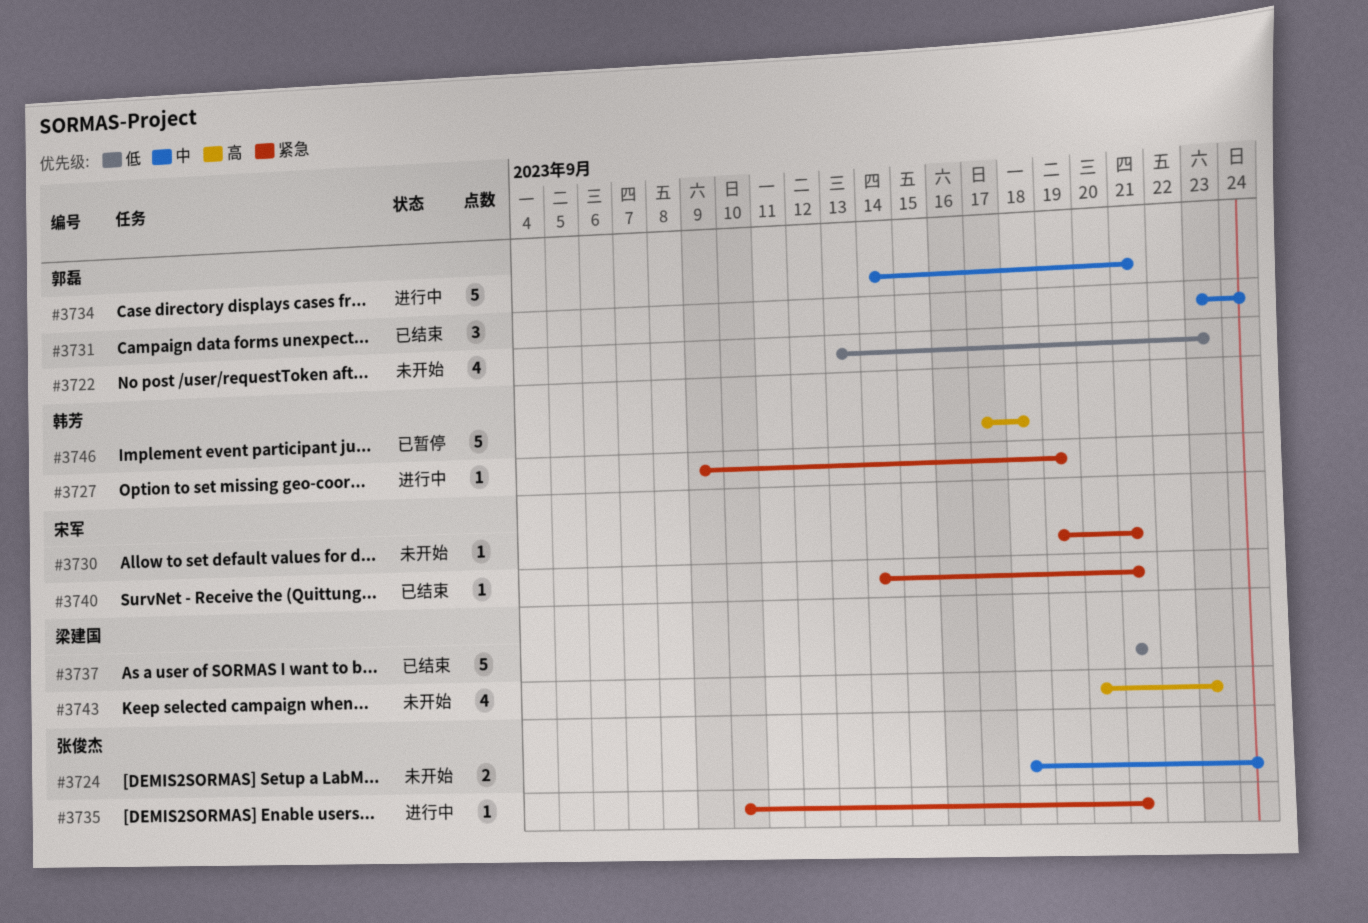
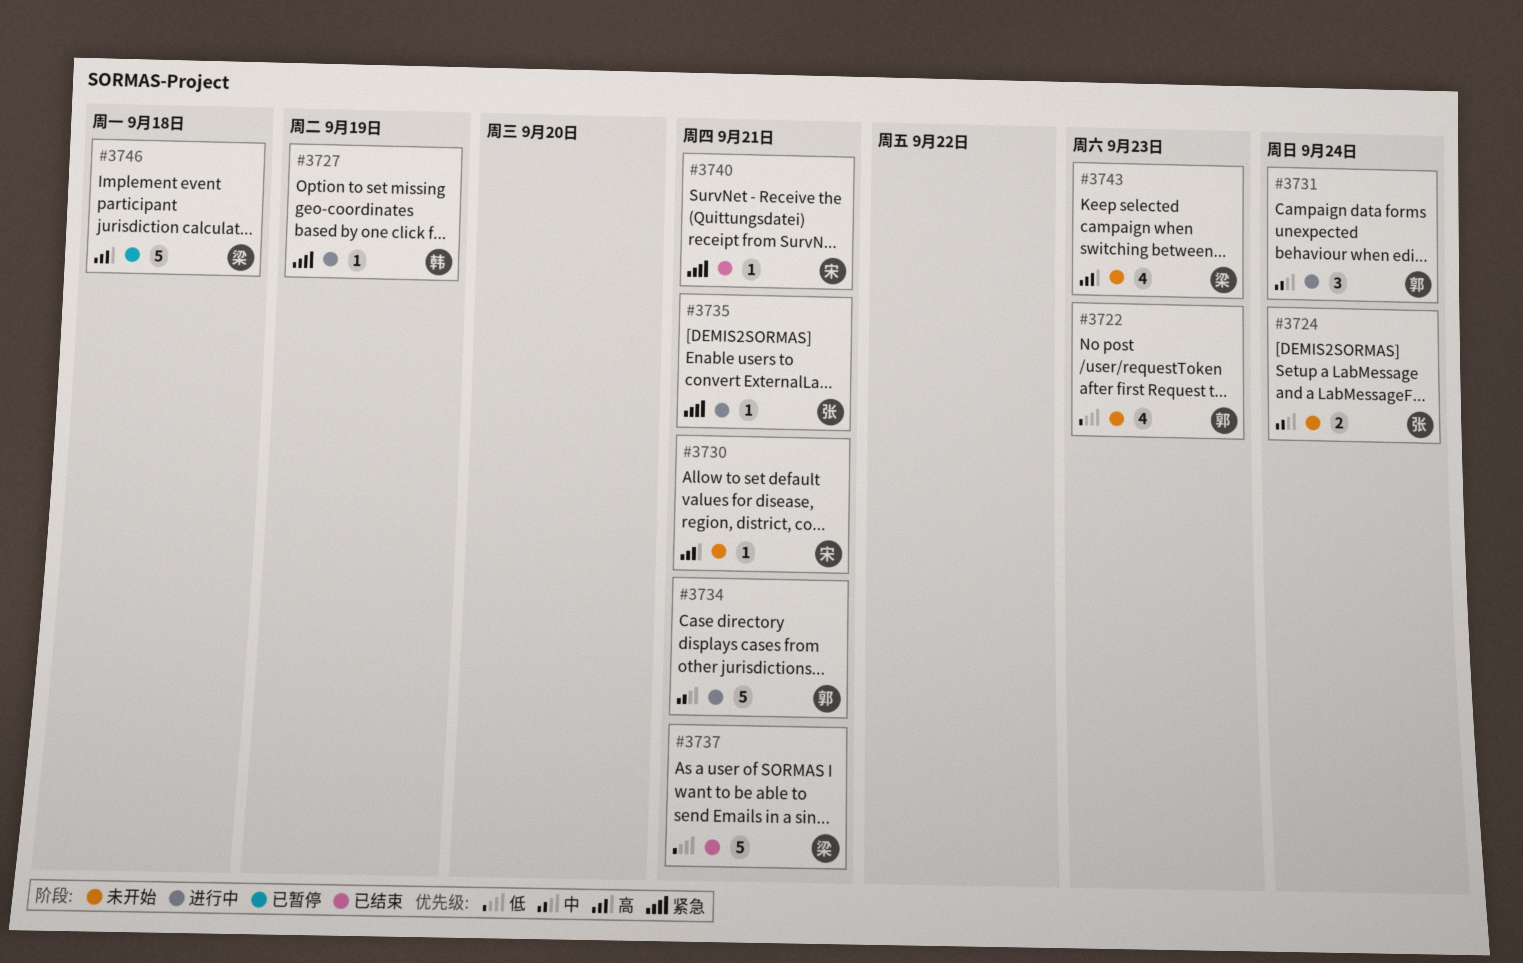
#3730, priority: 紧急 -> 高
#3731, status: 已结束 -> 进行中
#3746, owner: 韩芳 -> 梁建国

